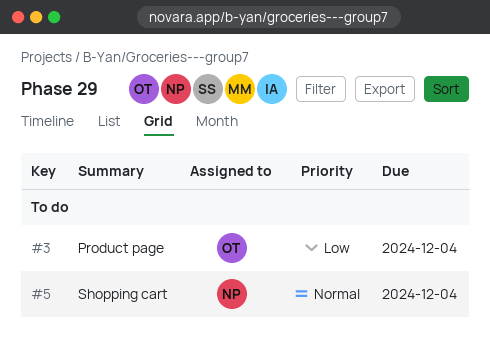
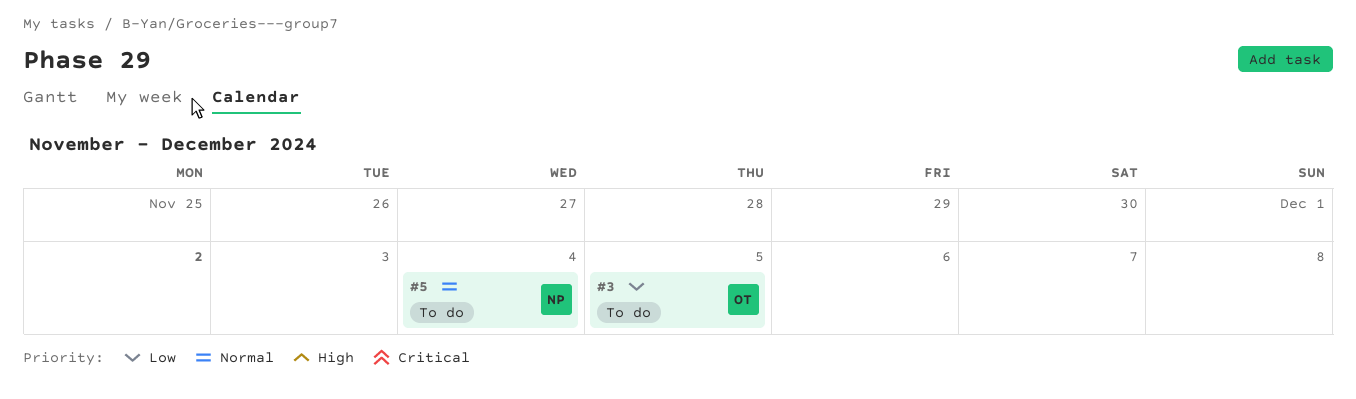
#3, due: Dec 4 -> Dec 5

